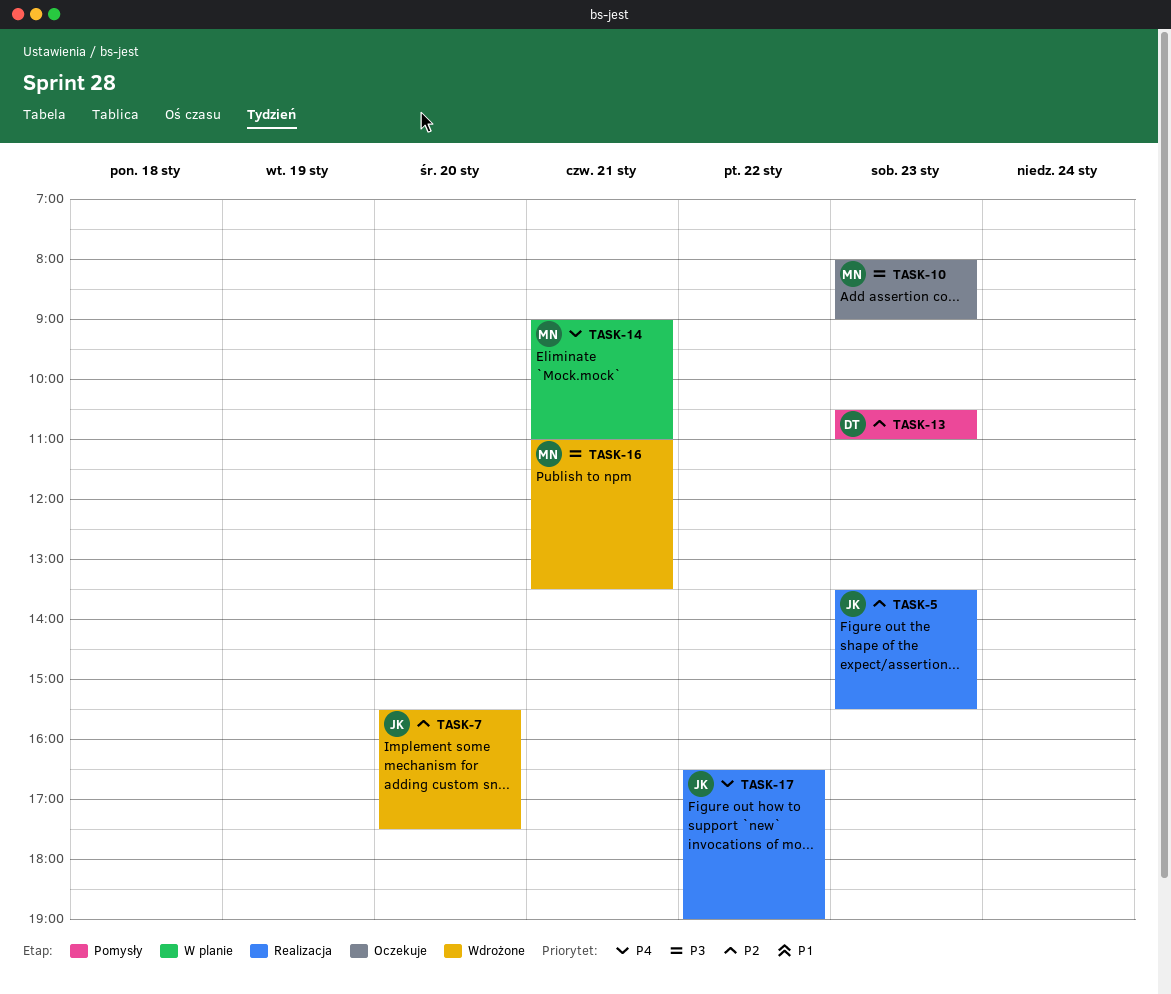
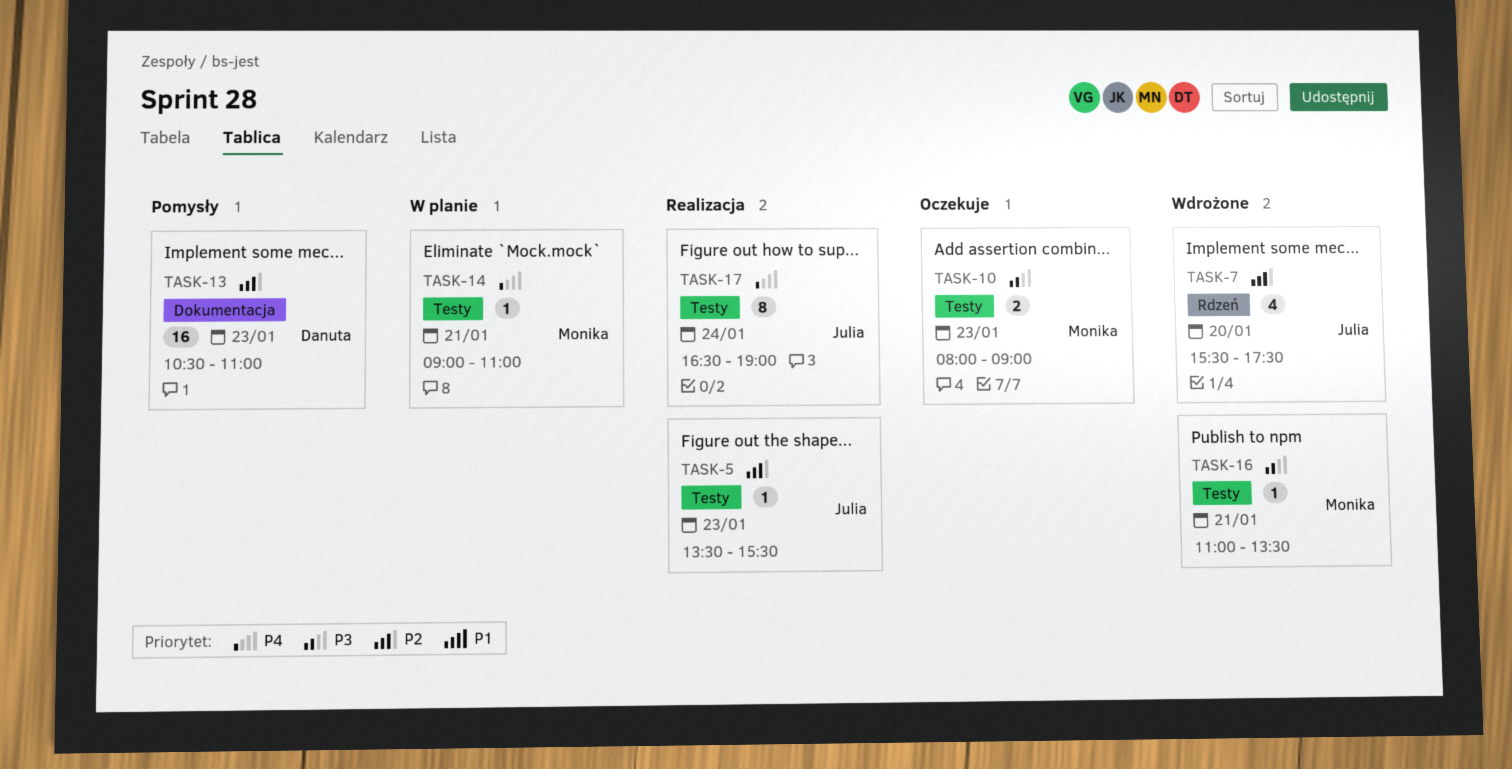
TASK-17, day: Jan 22 -> Jan 24

